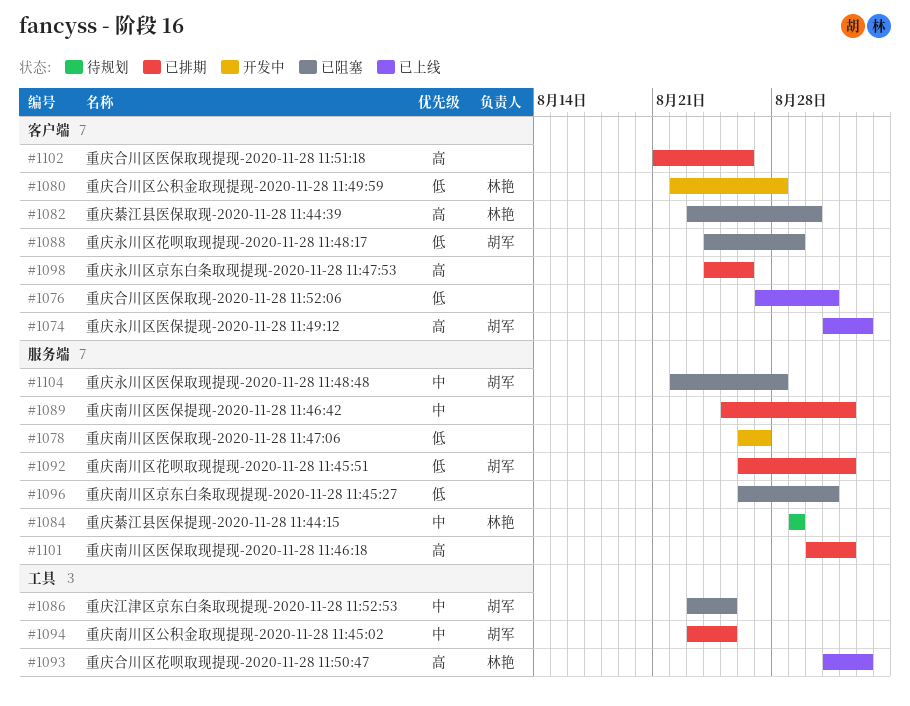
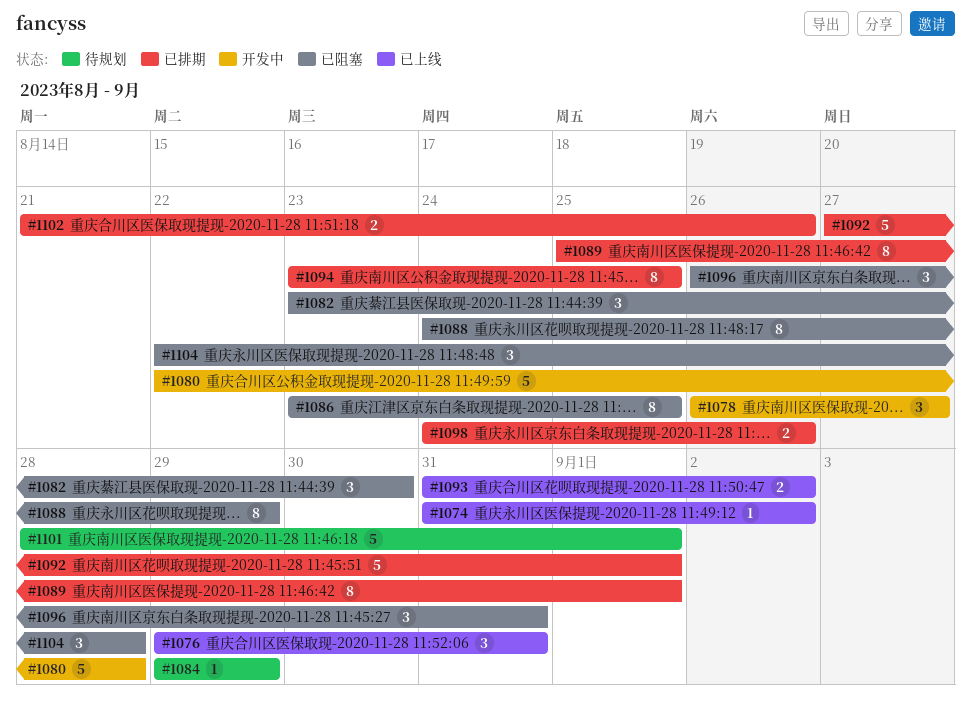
#1076, start: Aug 27 -> Aug 29
#1092, start: Aug 26 -> Aug 27
#1101, status: 已排期 -> 待规划
#1101, start: Aug 30 -> Aug 28

